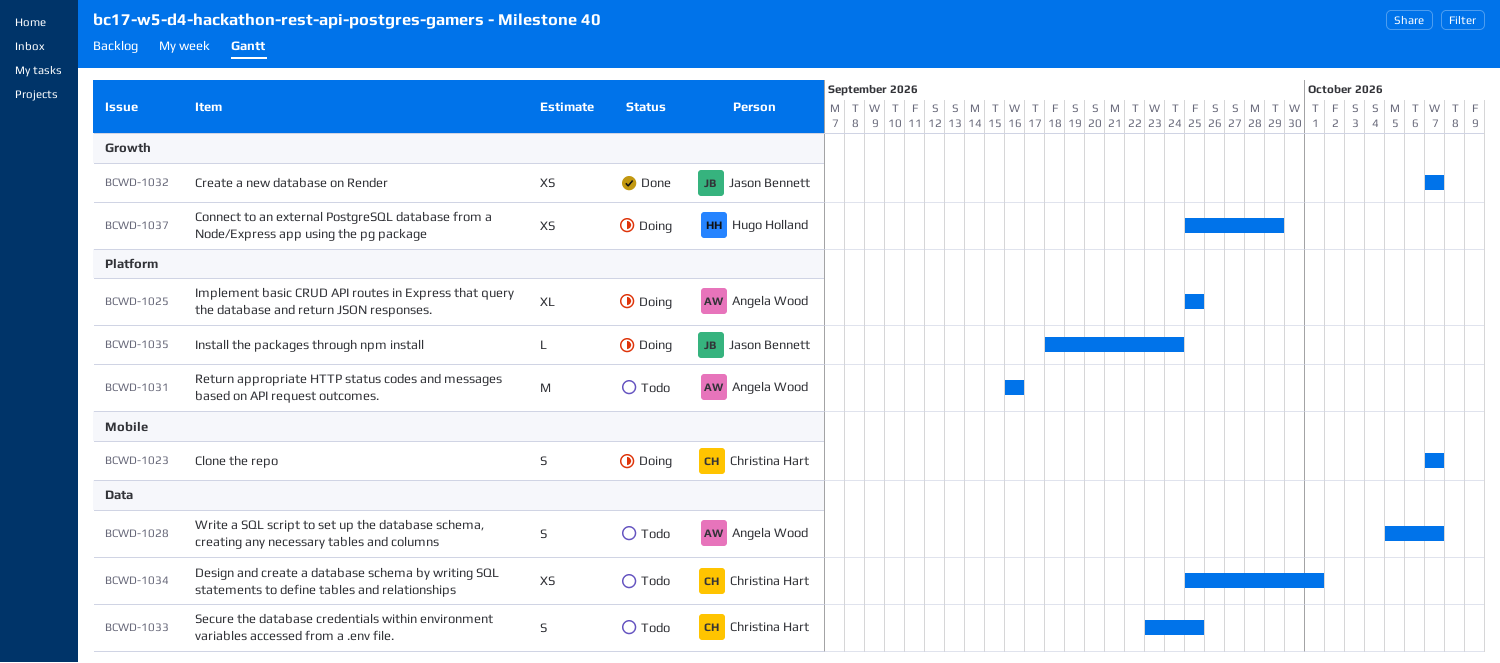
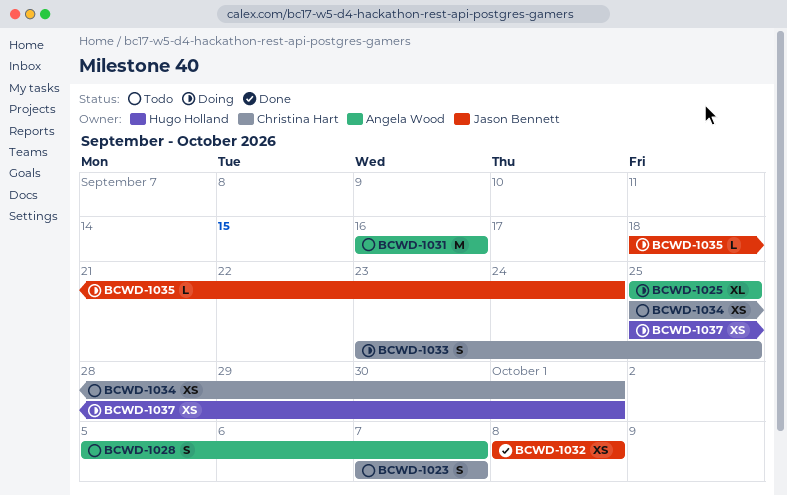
BCWD-1023, status: Doing -> Todo
BCWD-1032, start: Oct 7 -> Oct 8
BCWD-1032, due: Oct 7 -> Oct 8
BCWD-1033, status: Todo -> Doing
BCWD-1037, due: Sep 29 -> Oct 1

